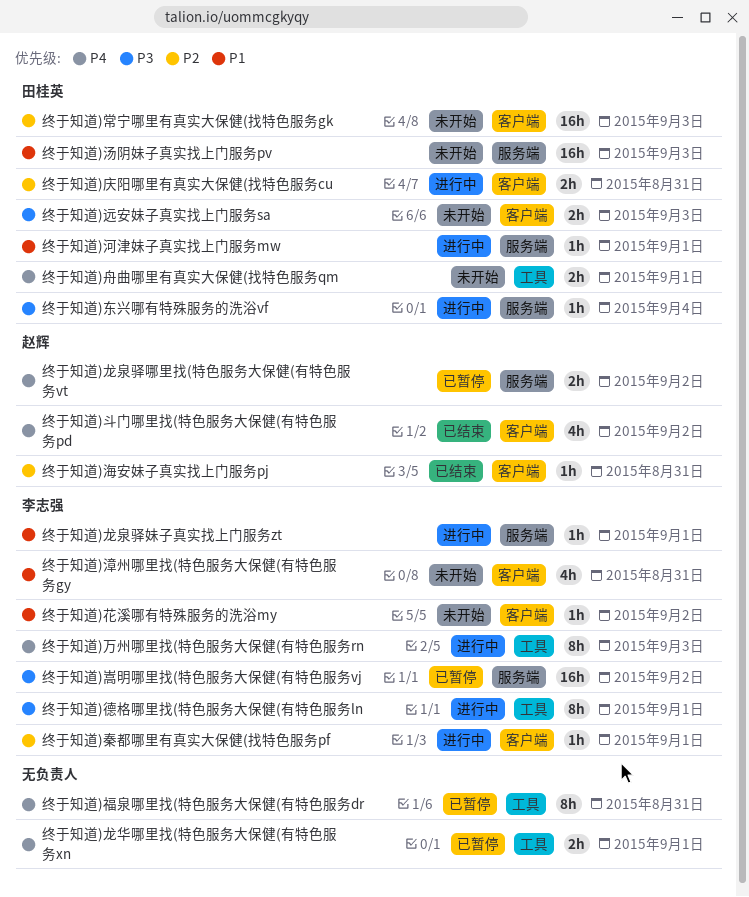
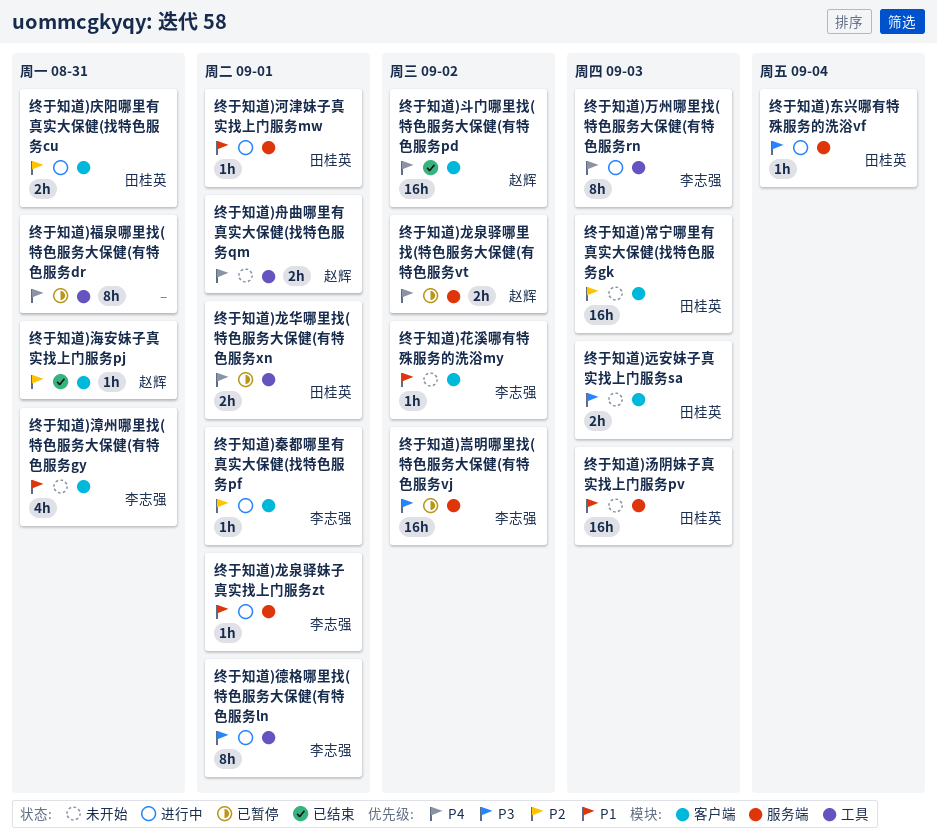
终于知道)斗门哪里找(特色服务大保健(有特色服务pd, estimate: 4h -> 16h
终于知道)舟曲哪里有真实大保健(找特色服务qm, owner: 田桂英 -> 赵辉
终于知道)龙华哪里找(特色服务大保健(有特色服务xn, owner: none -> 田桂英

